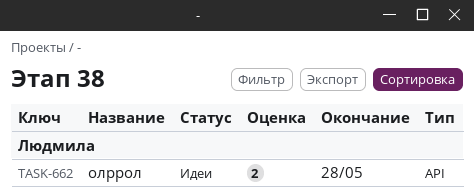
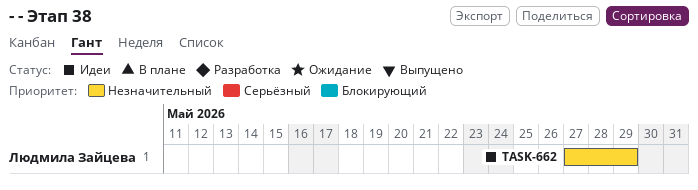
TASK-662, due: May 28 -> May 29

